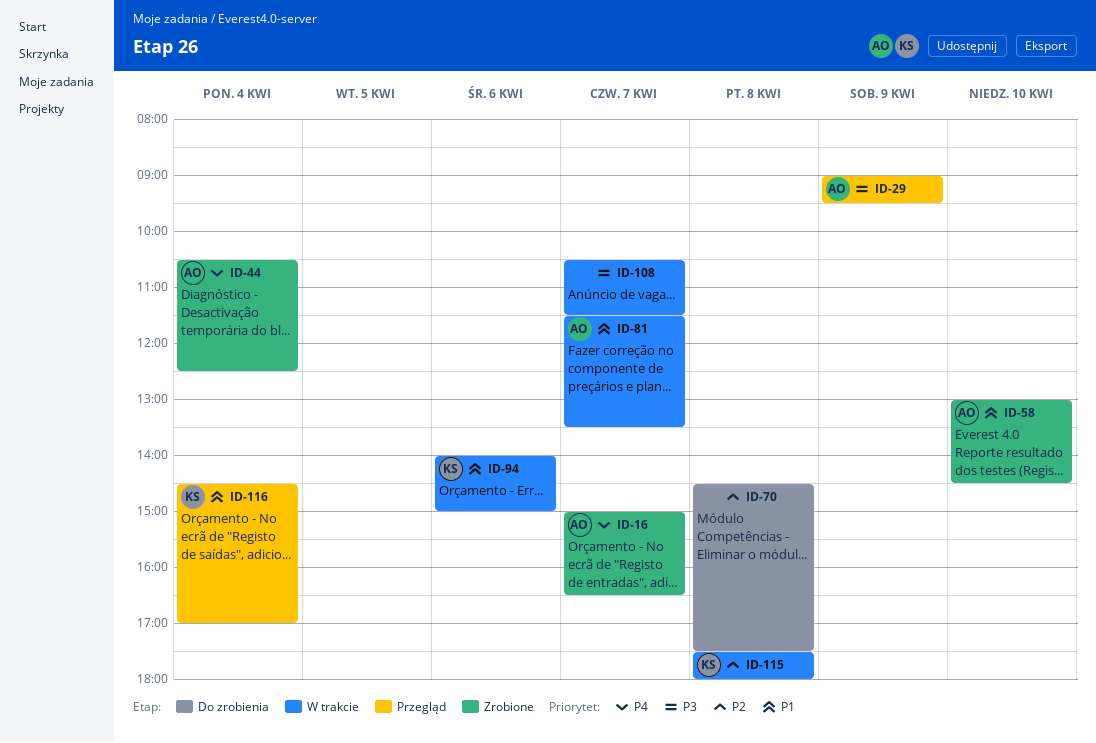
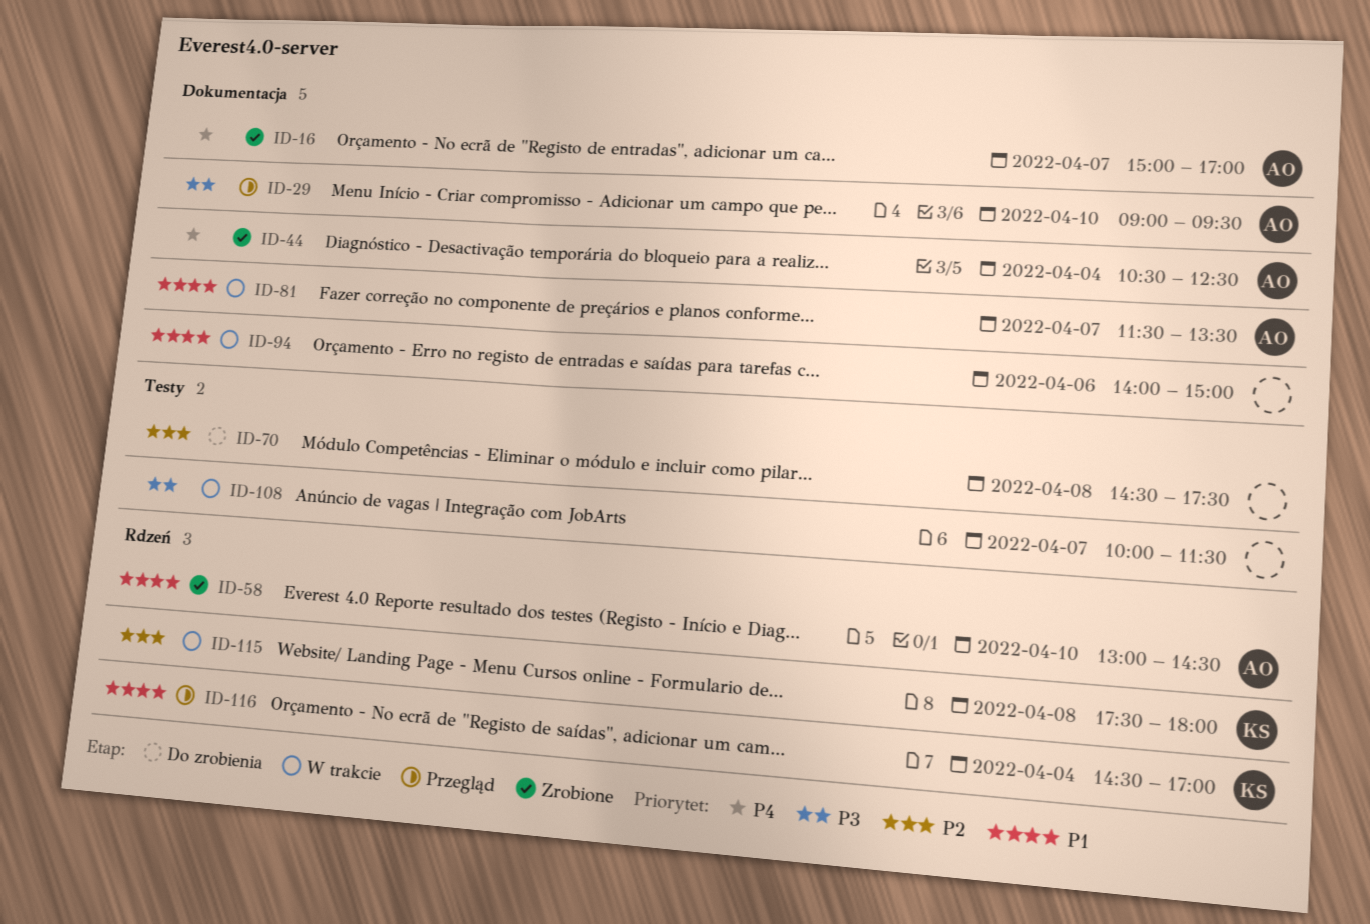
ID-16, ends: 16:30 -> 17:00
ID-29, day: Apr 9 -> Apr 10
ID-94, owner: KS -> none
ID-108, begins: 10:30 -> 10:00

